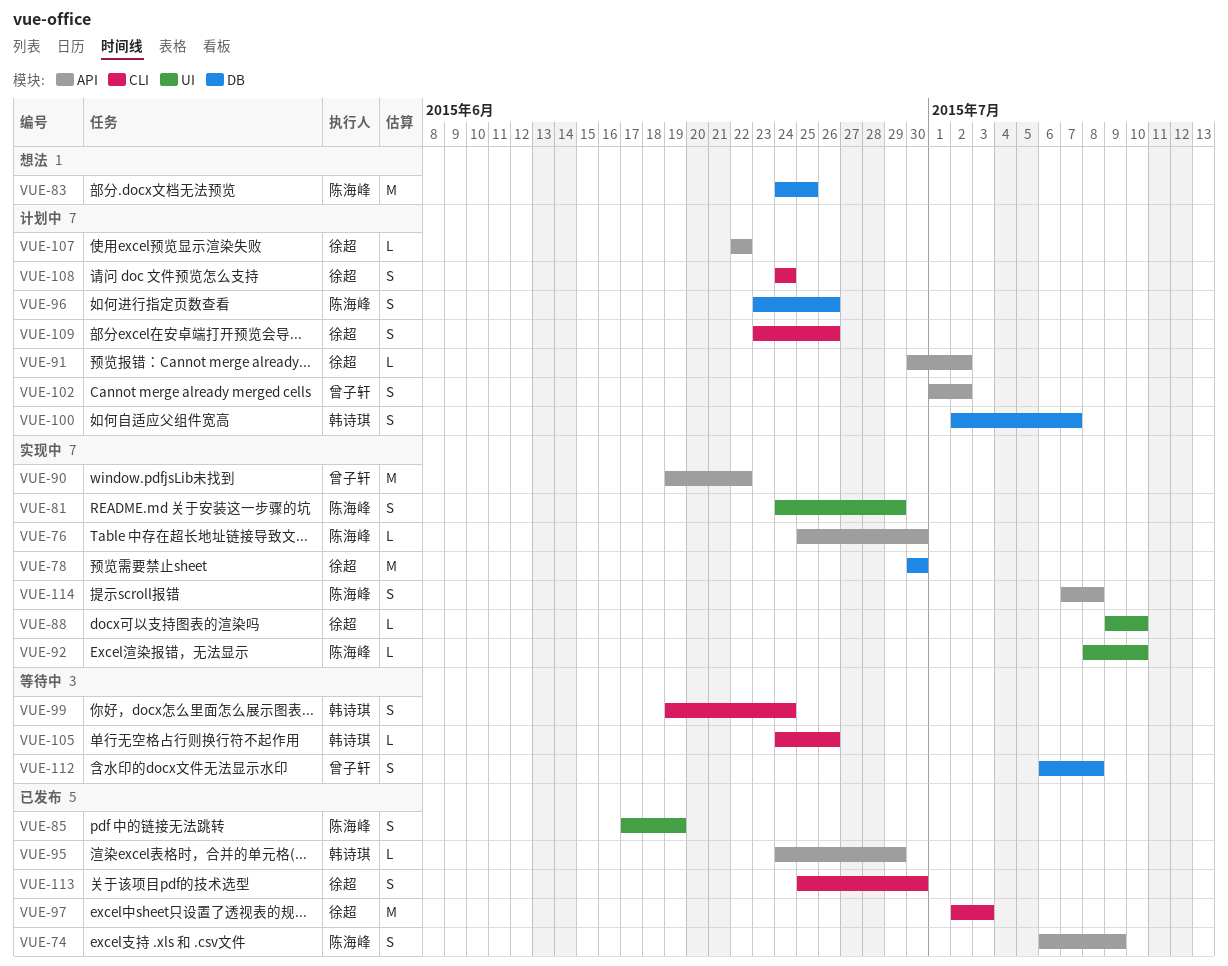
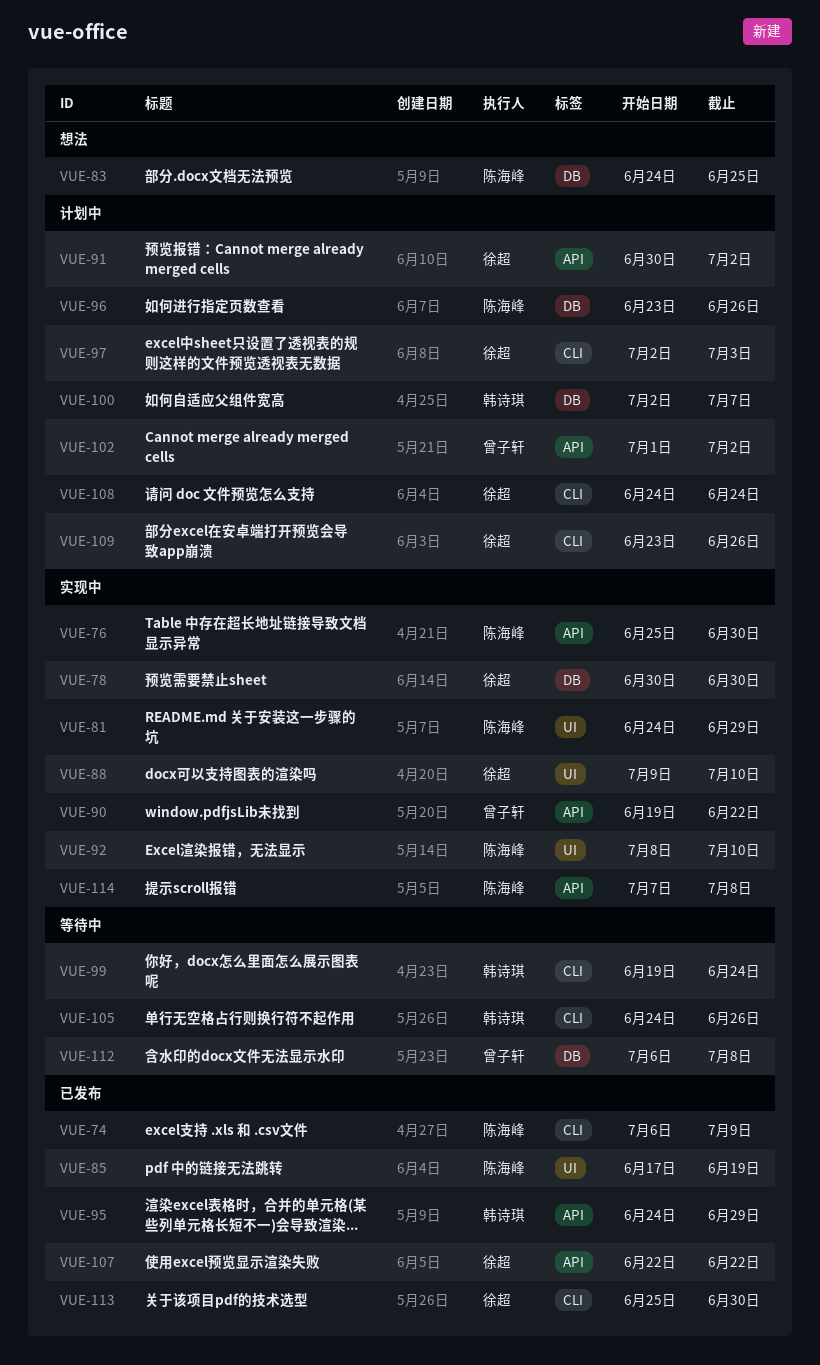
VUE-74, label: API -> CLI
VUE-97, status: 已发布 -> 计划中
VUE-107, status: 计划中 -> 已发布

